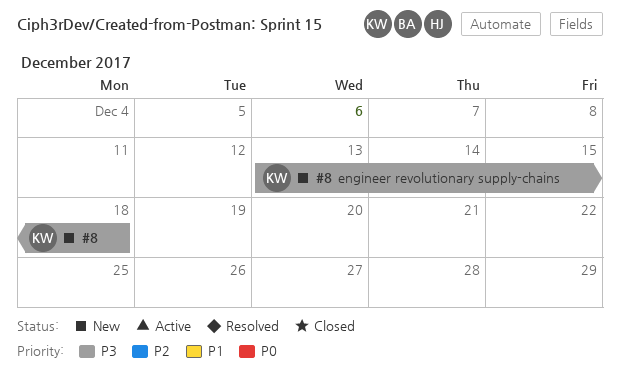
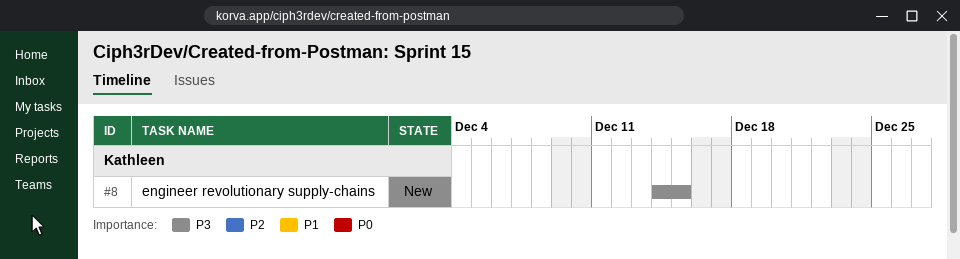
#8, start: Dec 13 -> Dec 14
#8, due: Dec 18 -> Dec 15

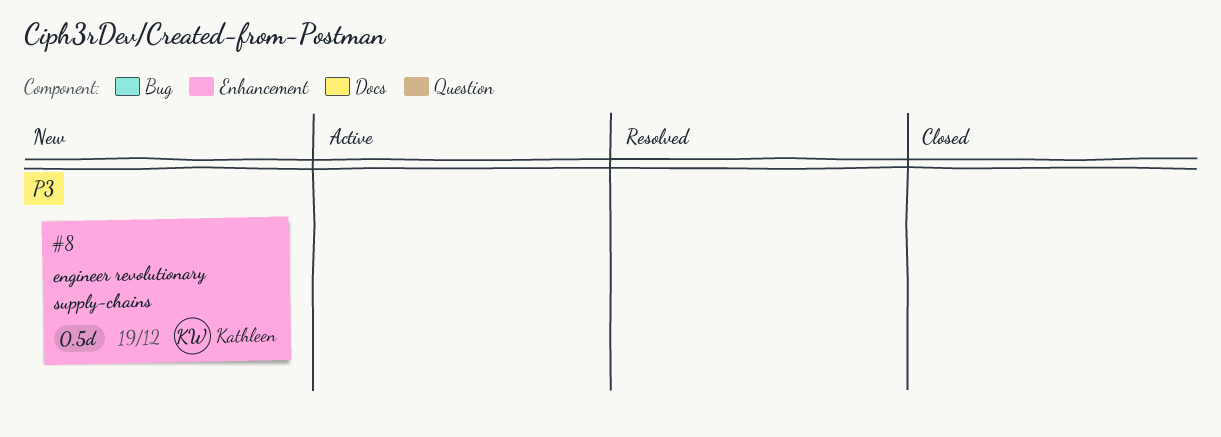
#8, due: Dec 15 -> Dec 19

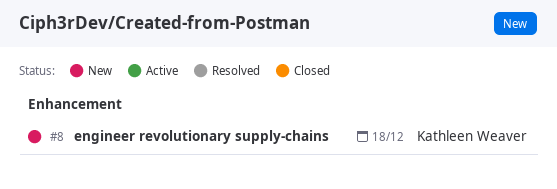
#8, due: Dec 19 -> Dec 18

